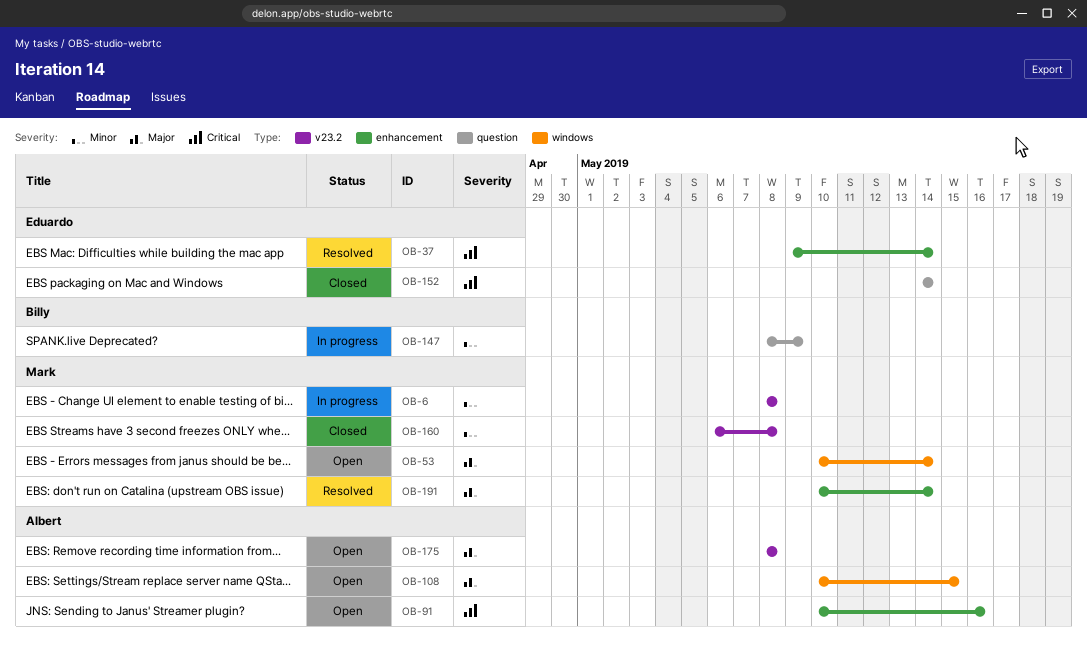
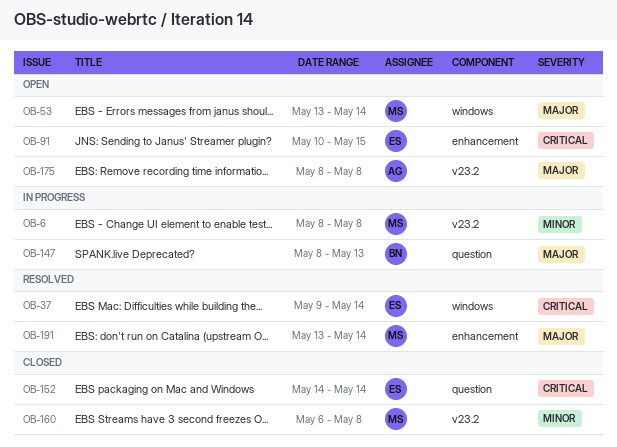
OB-37, label: enhancement -> windows
OB-53, start: May 10 -> May 13
OB-91, owner: Albert -> Eduardo
OB-91, due: May 16 -> May 15
OB-108: present -> none
OB-147, priority: Minor -> Major
OB-147, due: May 9 -> May 13
OB-191, start: May 10 -> May 13

